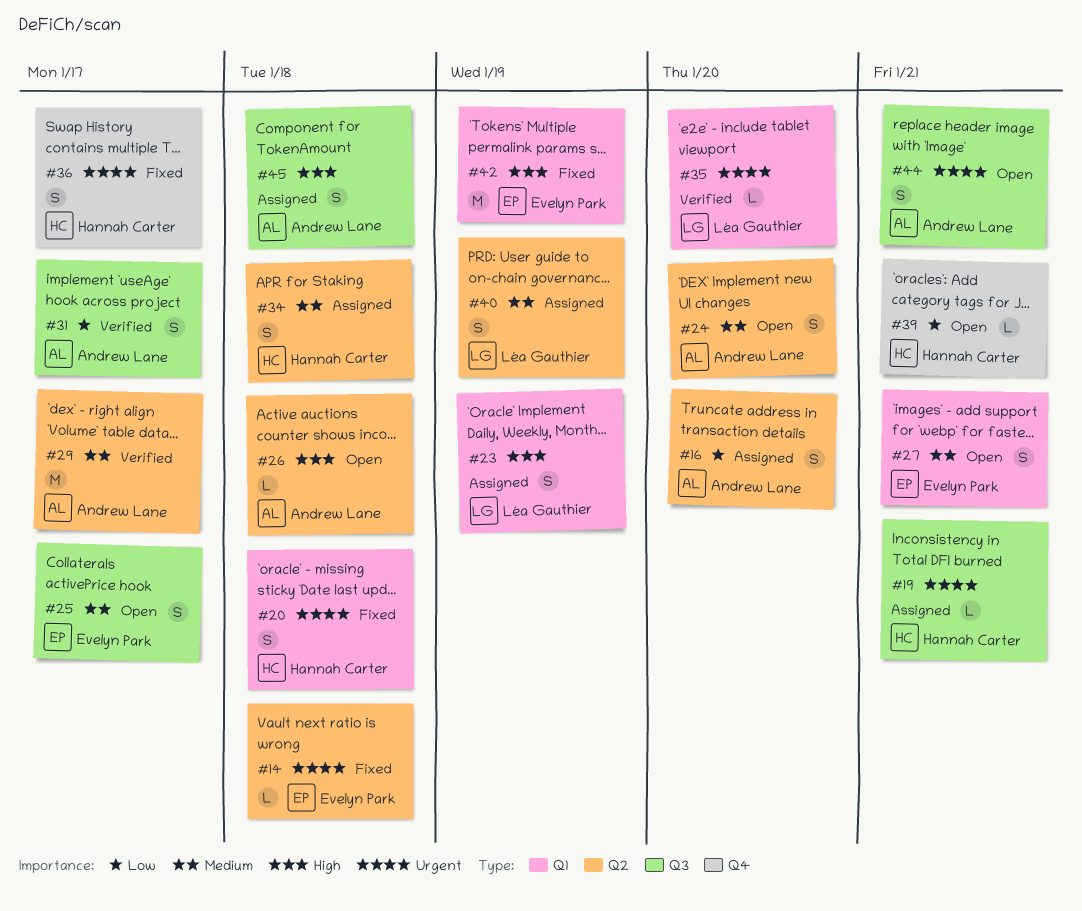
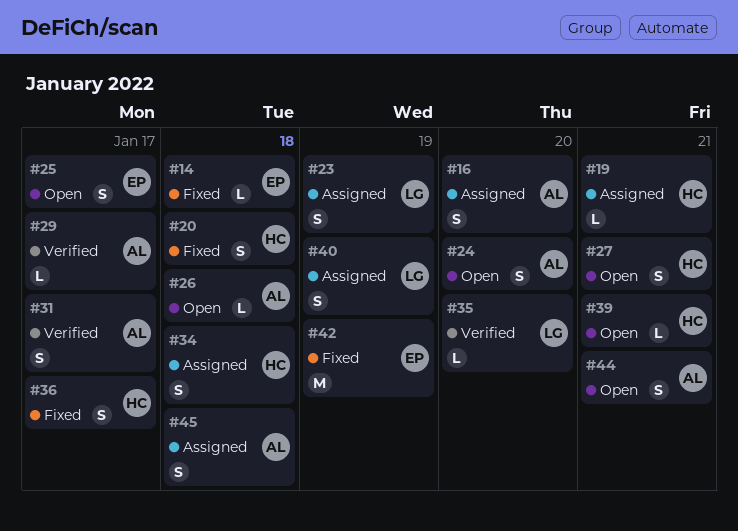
#27, owner: Evelyn Park -> Hannah Carter
#29, estimate: M -> L

